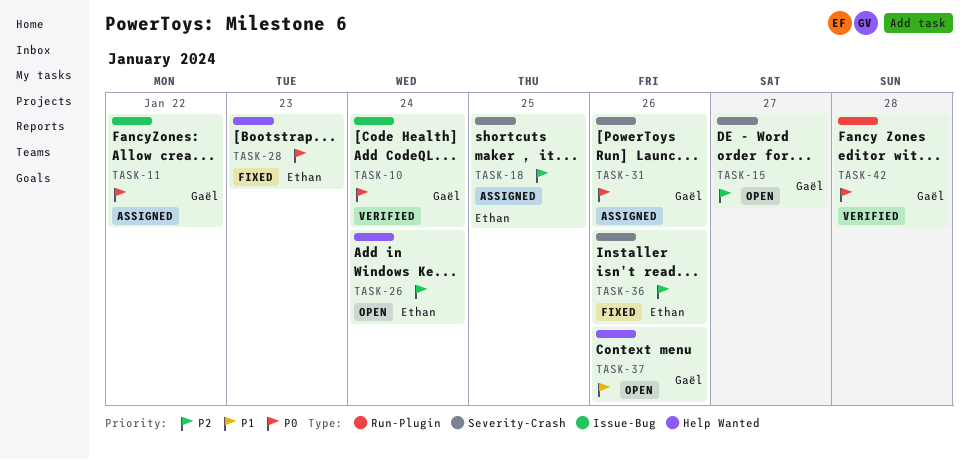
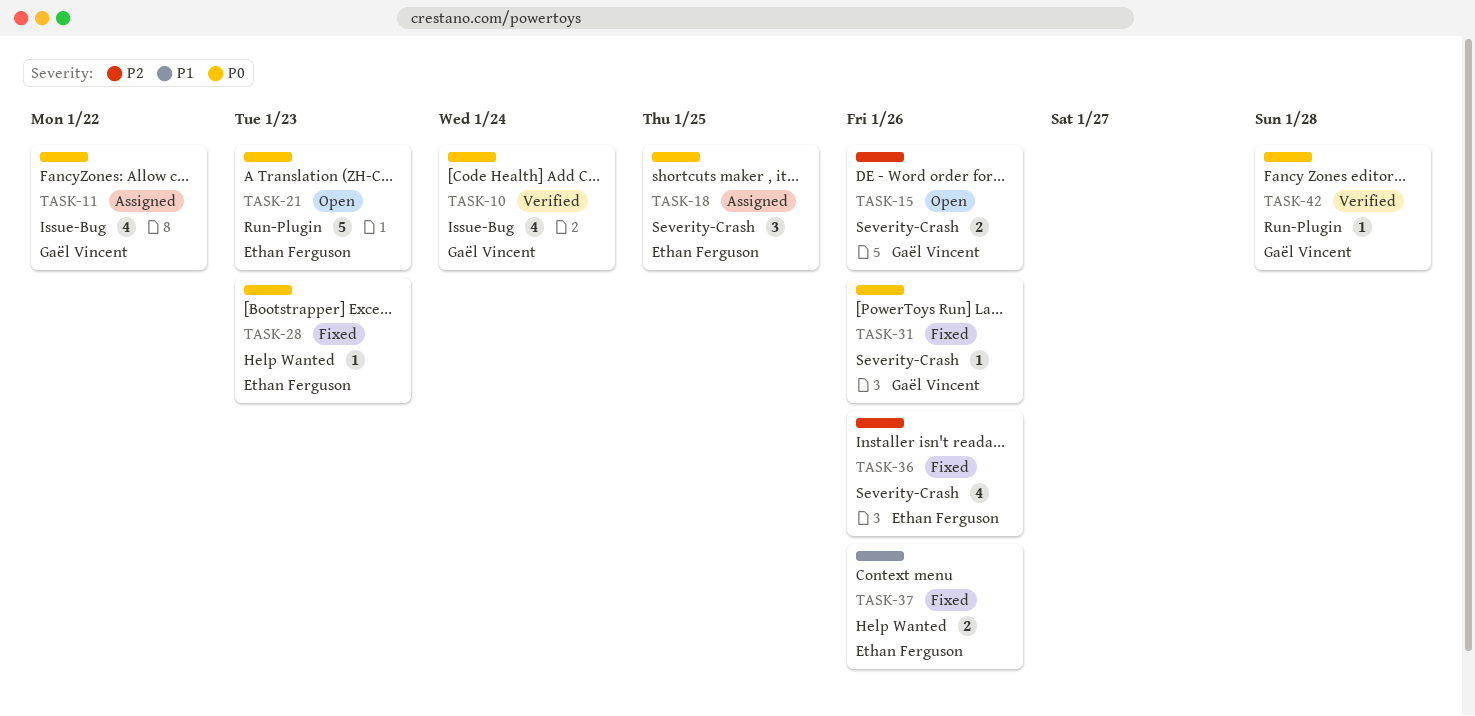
TASK-15, due: Jan 27 -> Jan 26
TASK-18, priority: P2 -> P0
TASK-21: none -> present
TASK-26: present -> none
TASK-31, status: Assigned -> Fixed
TASK-37, status: Open -> Fixed
TASK-37, owner: Gaël Vincent -> Ethan Ferguson

